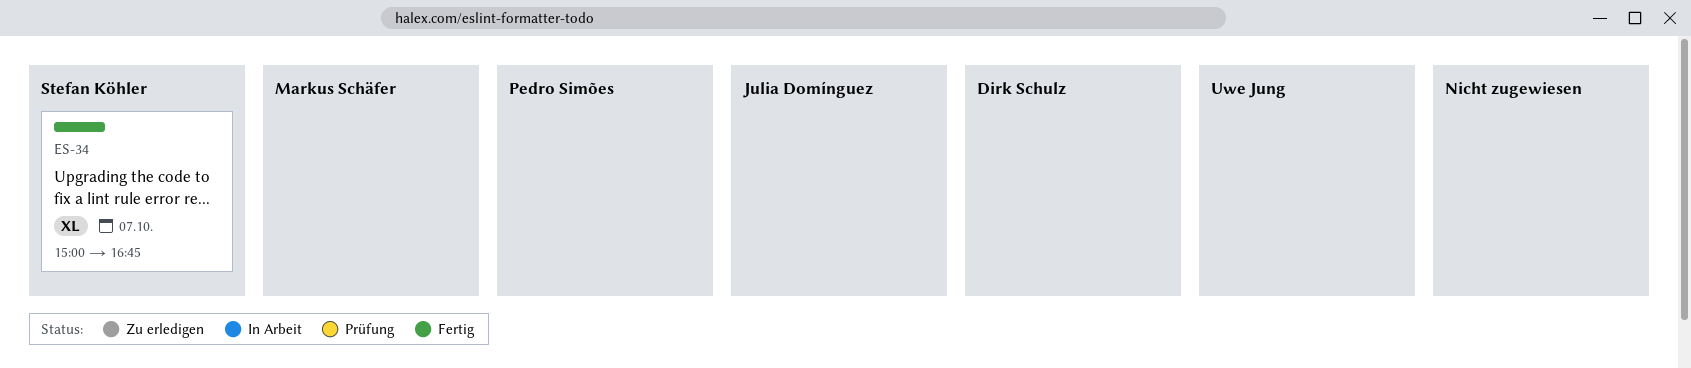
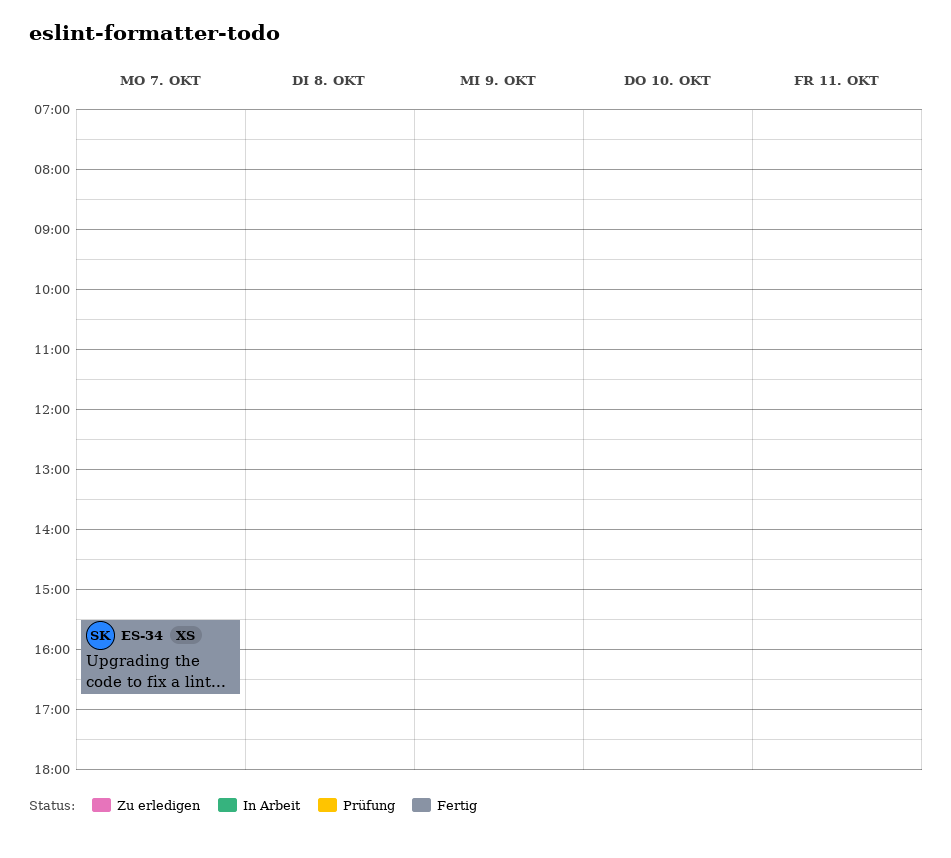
ES-34, estimate: XL -> XS
ES-34, begins: 15:00 -> 15:30

